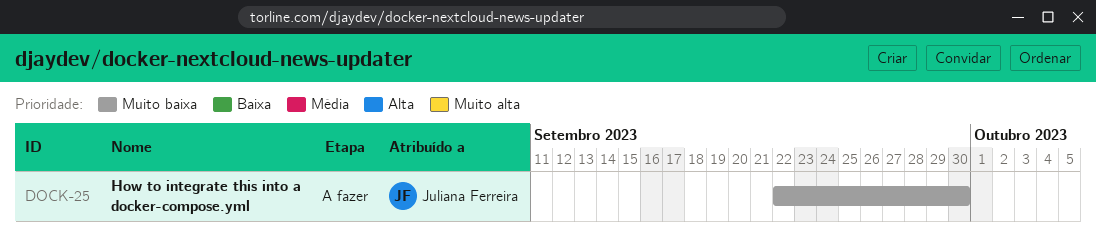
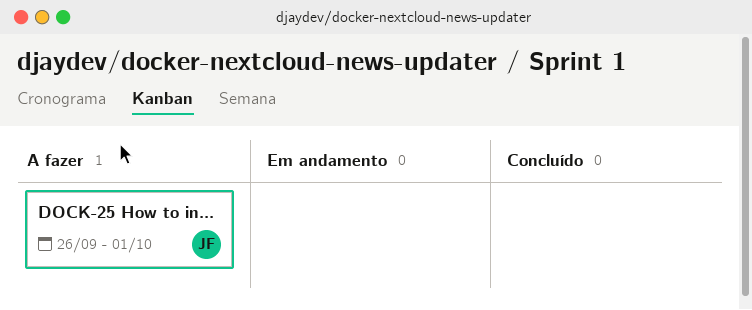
DOCK-25, start: Sep 22 -> Sep 26
DOCK-25, due: Sep 30 -> Oct 1

